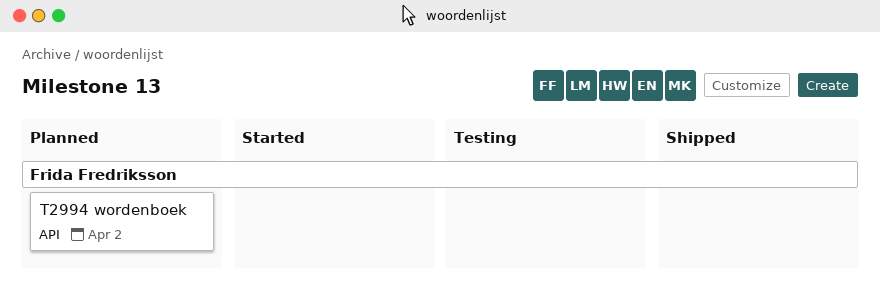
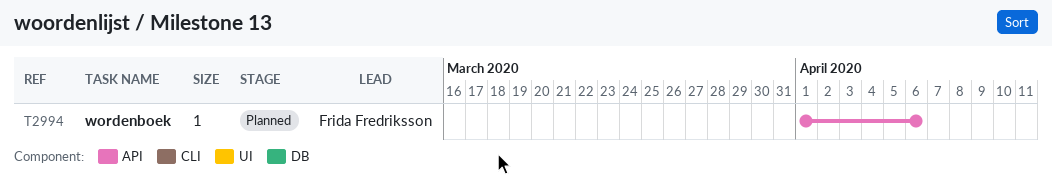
T2994, due: Apr 2 -> Apr 6

